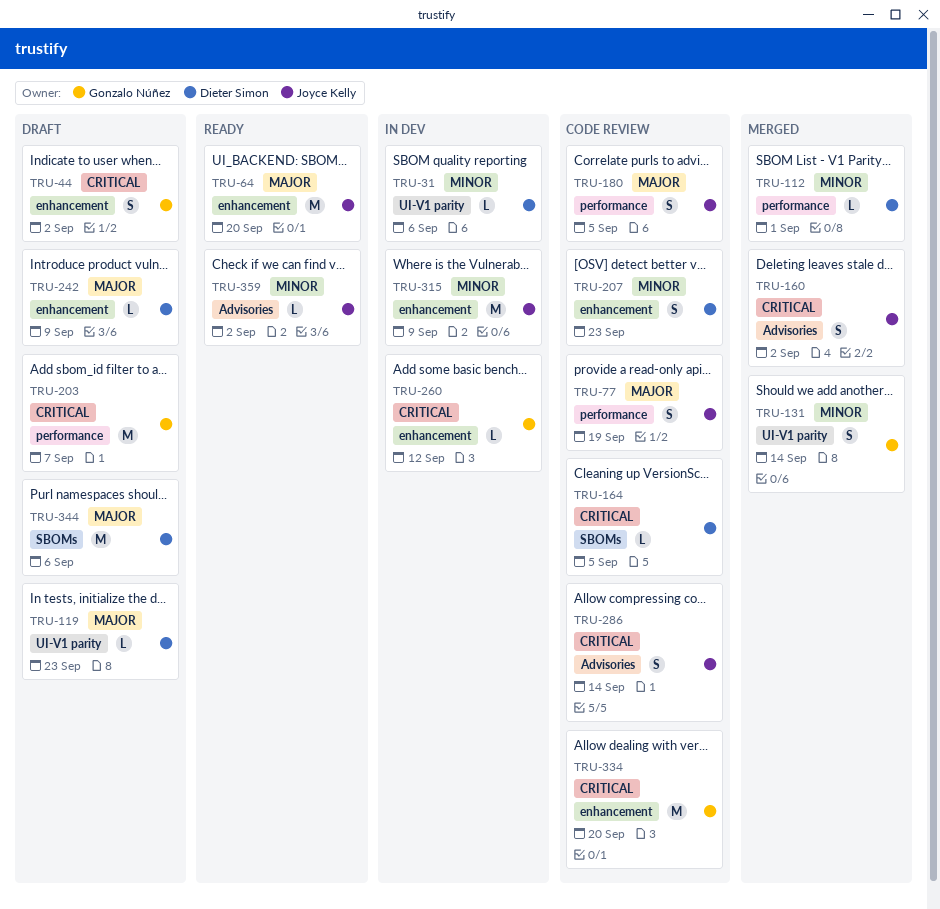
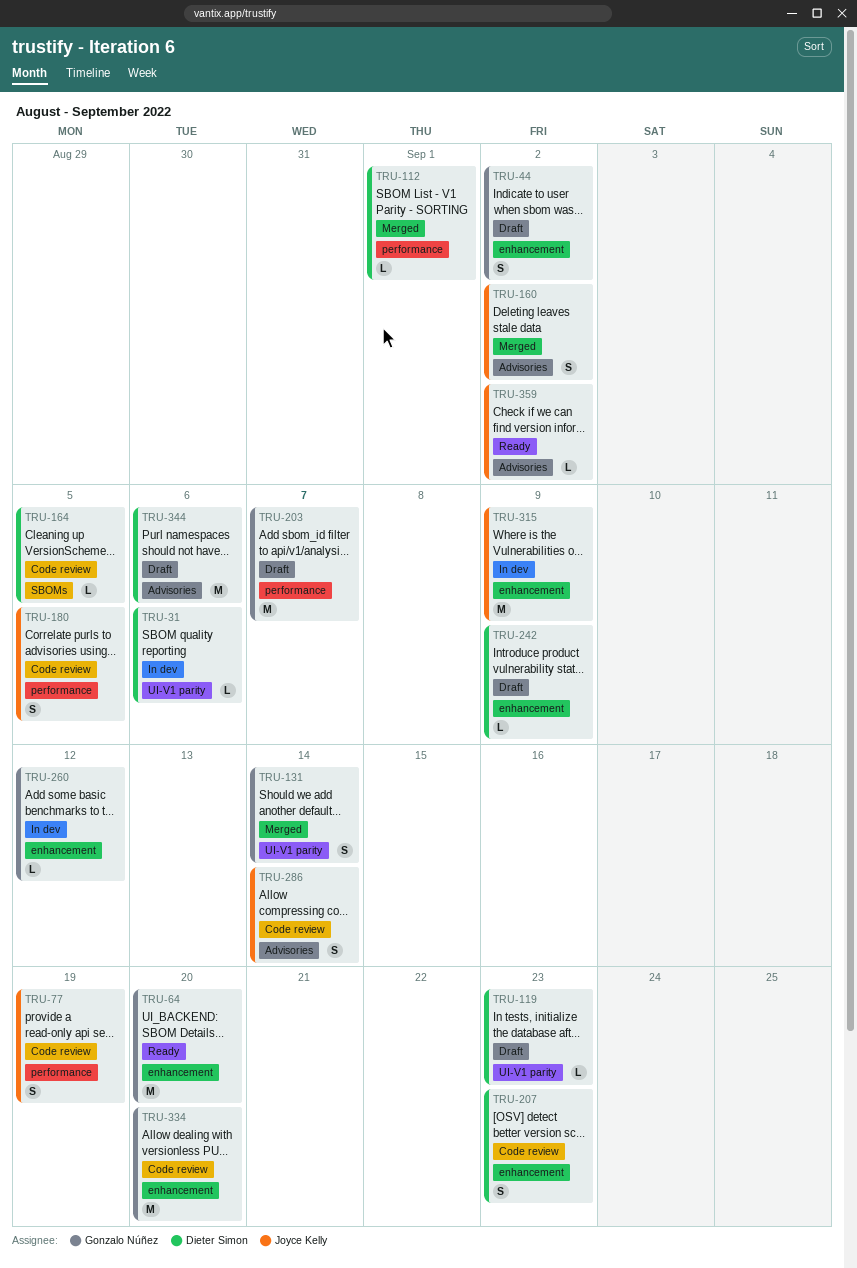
TRU-64, owner: Joyce Kelly -> Gonzalo Núñez
TRU-344, label: SBOMs -> Advisories

